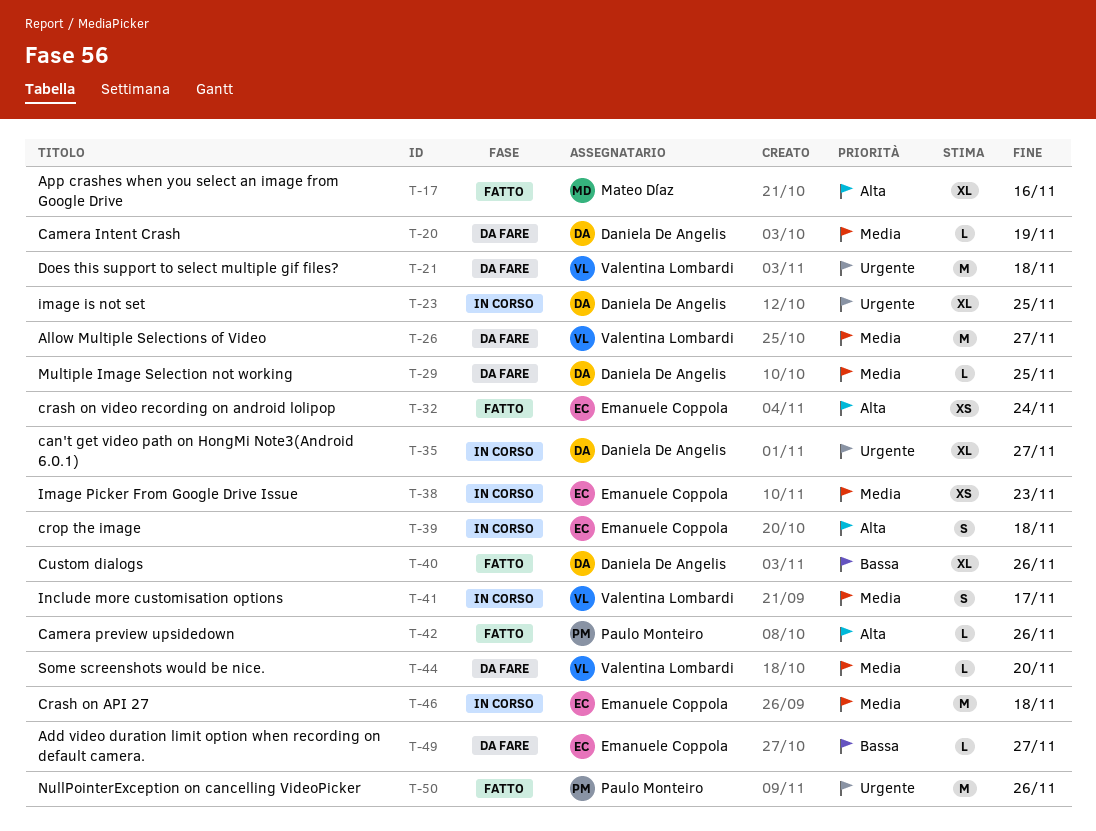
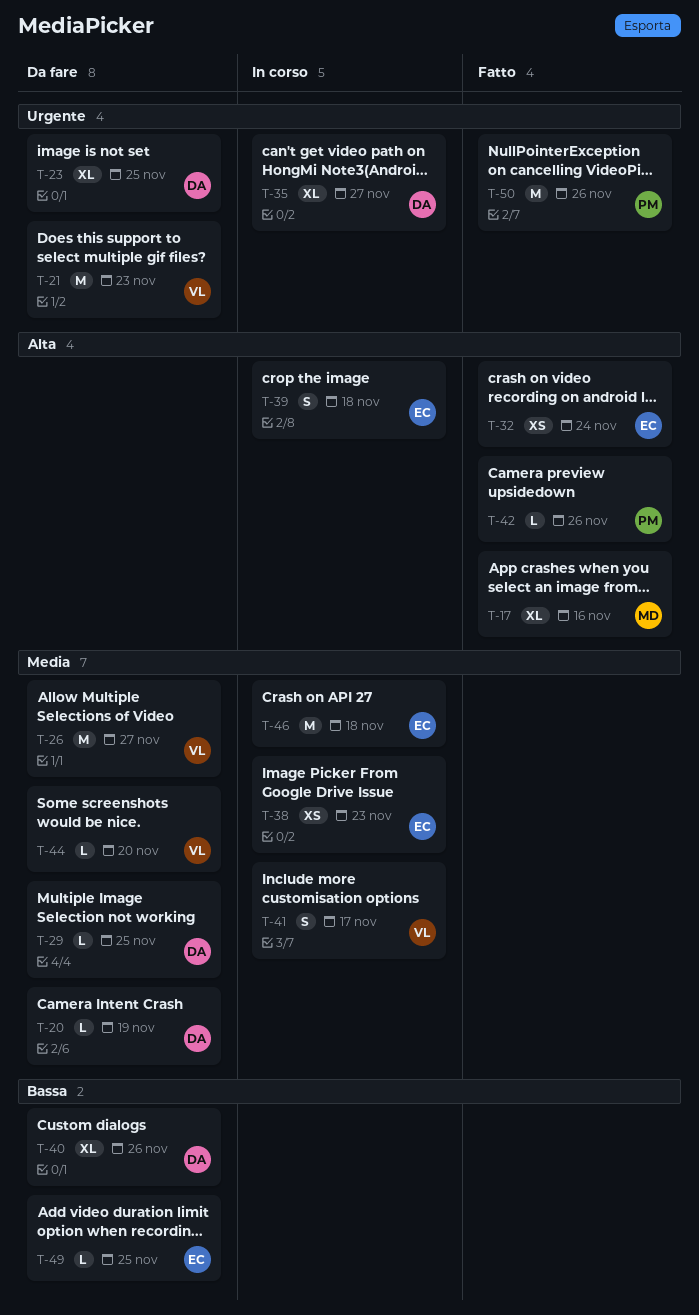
T-21, due: Nov 18 -> Nov 23
T-23, status: In corso -> Da fare
T-40, status: Fatto -> Da fare
T-49, due: Nov 27 -> Nov 25

